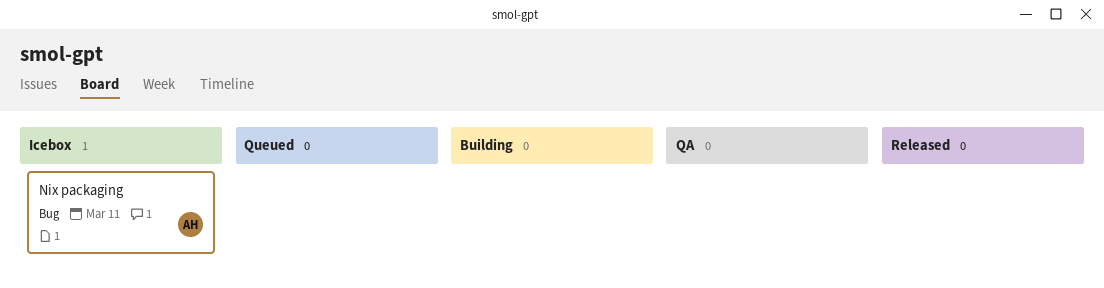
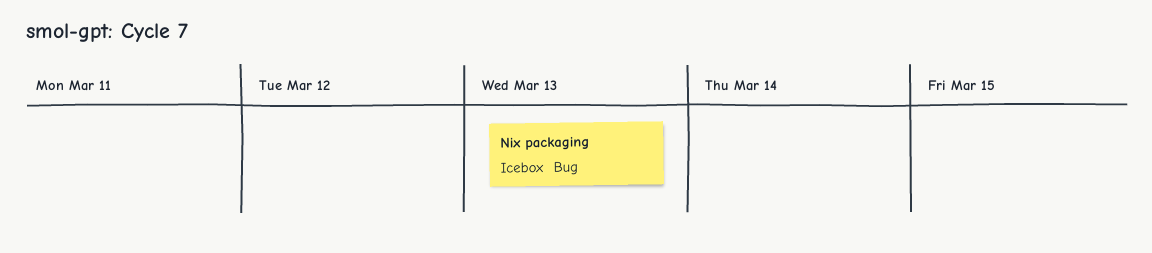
Nix packaging, due: Mar 11 -> Mar 13

